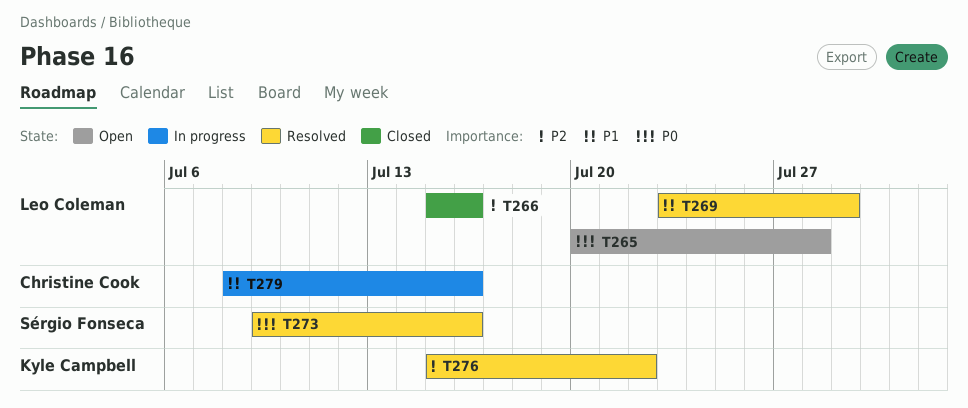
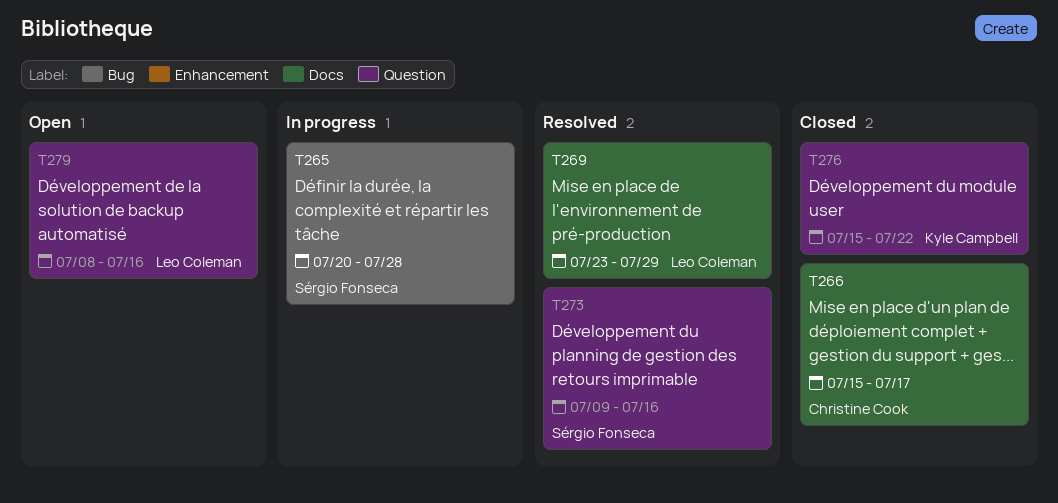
T265, status: Open -> In progress
T265, owner: Leo Coleman -> Sérgio Fonseca
T266, owner: Leo Coleman -> Christine Cook
T266, due: Jul 16 -> Jul 17
T276, status: Resolved -> Closed
T279, status: In progress -> Open
T279, owner: Christine Cook -> Leo Coleman

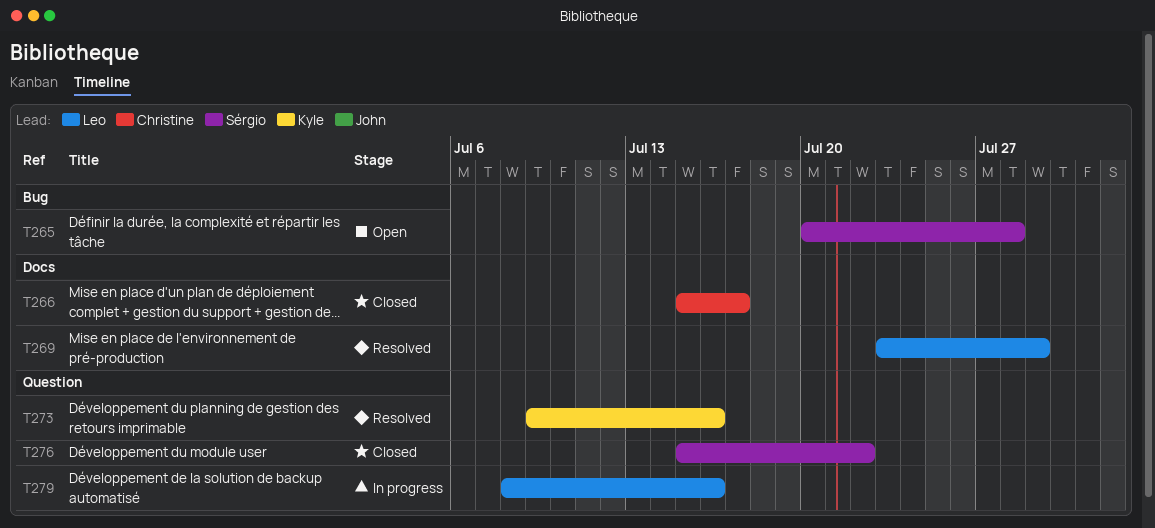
T265, status: In progress -> Open
T273, owner: Sérgio Fonseca -> Kyle Campbell
T276, owner: Kyle Campbell -> Sérgio Fonseca
T279, status: Open -> In progress

